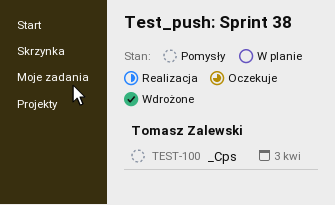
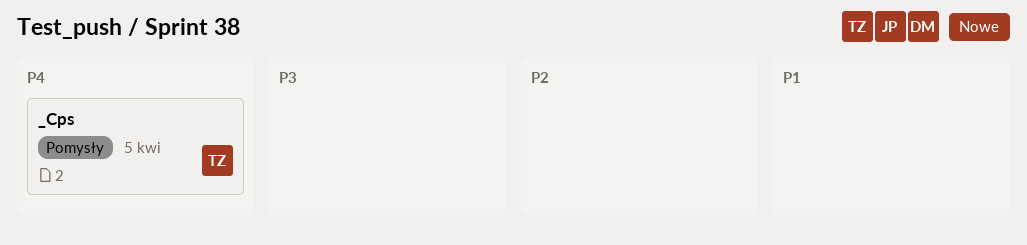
_Cps, due: Apr 3 -> Apr 5

